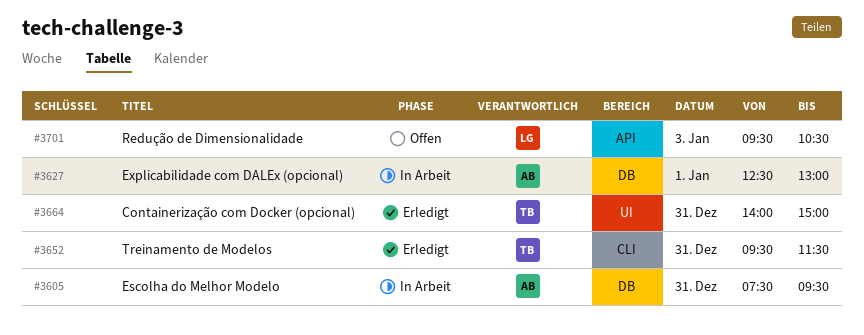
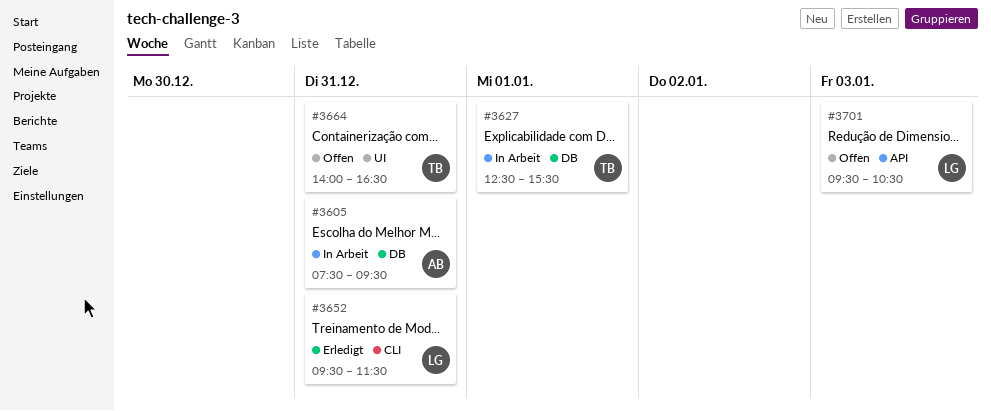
#3627, owner: AB -> TB
#3627, ends: 13:00 -> 15:30
#3652, owner: TB -> LG
#3664, status: Erledigt -> Offen
#3664, ends: 15:00 -> 16:30

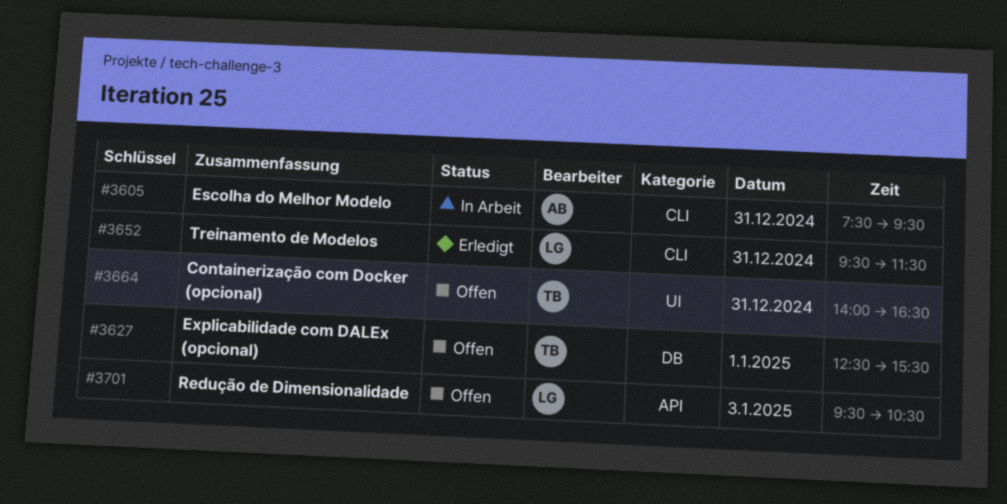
#3605, label: DB -> CLI
#3627, status: In Arbeit -> Offen

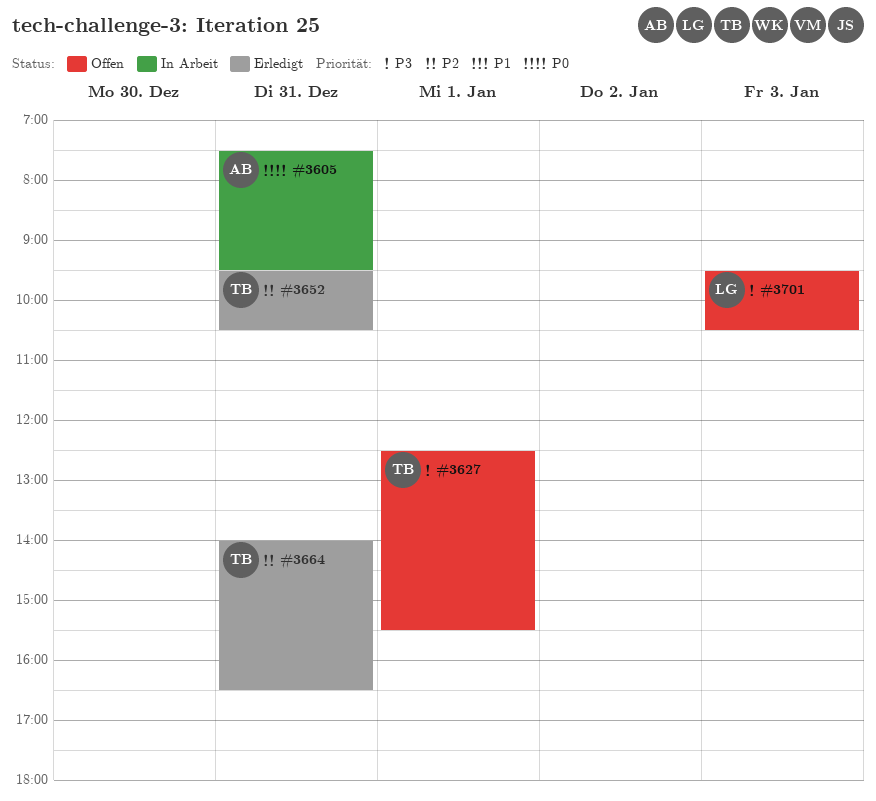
#3652, owner: LG -> TB
#3652, ends: 11:30 -> 10:30
#3664, status: Offen -> Erledigt

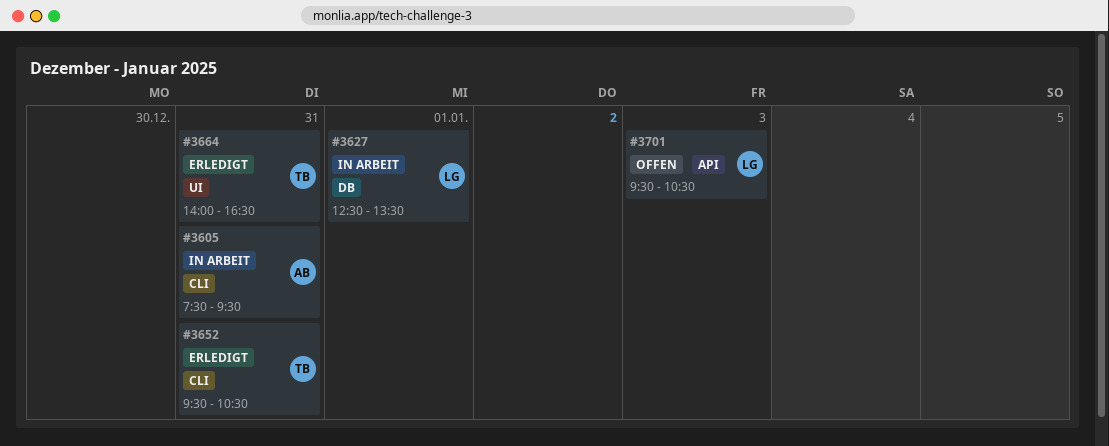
#3627, status: Offen -> In Arbeit
#3627, owner: TB -> LG
#3627, ends: 15:30 -> 13:30

